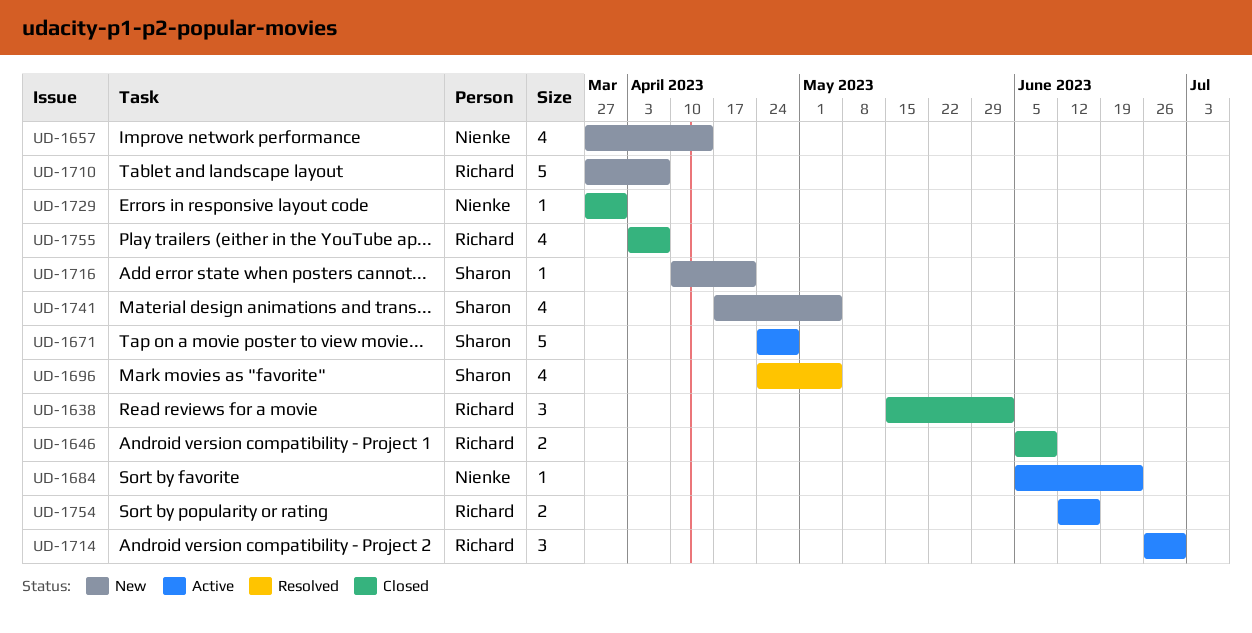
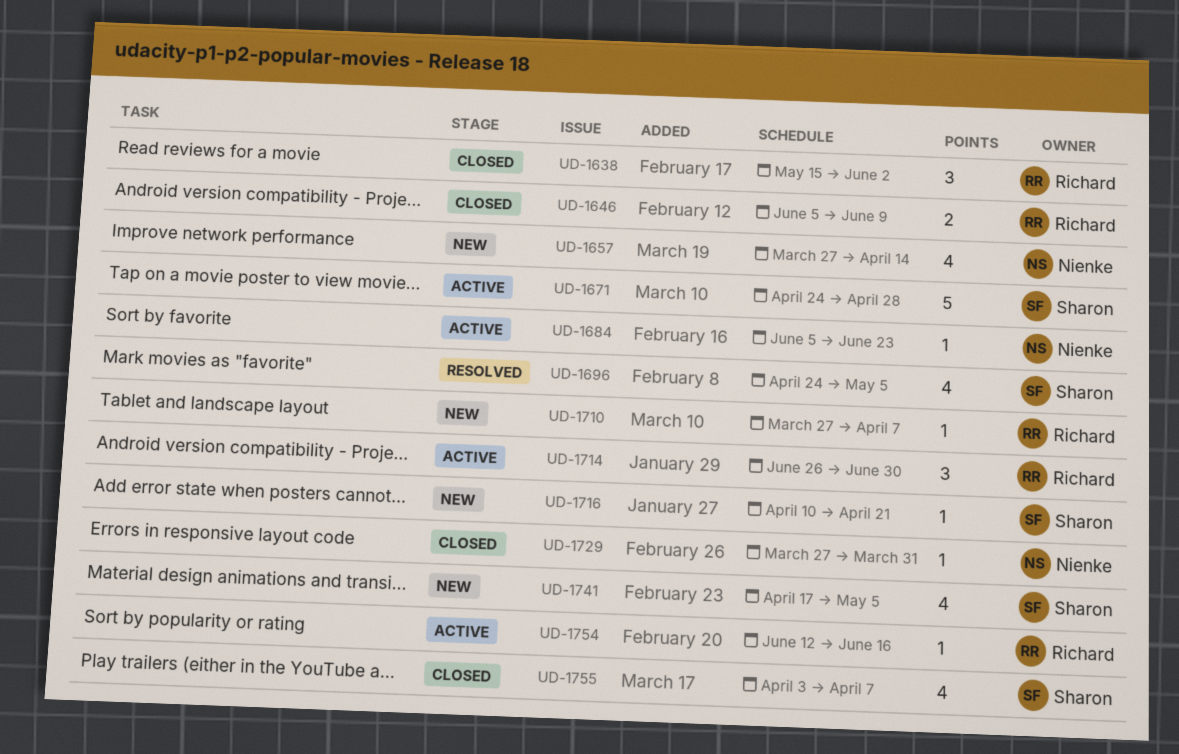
UD-1710, estimate: 5 -> 1
UD-1754, estimate: 2 -> 1
UD-1755, owner: Richard -> Sharon

